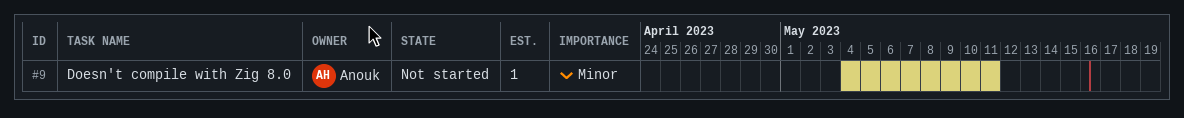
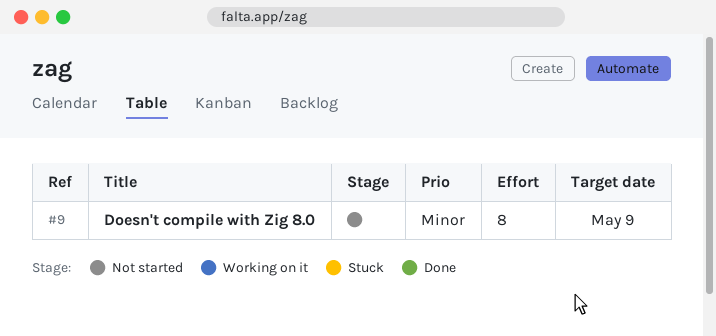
#9, estimate: 1 -> 8
#9, due: May 11 -> May 9

